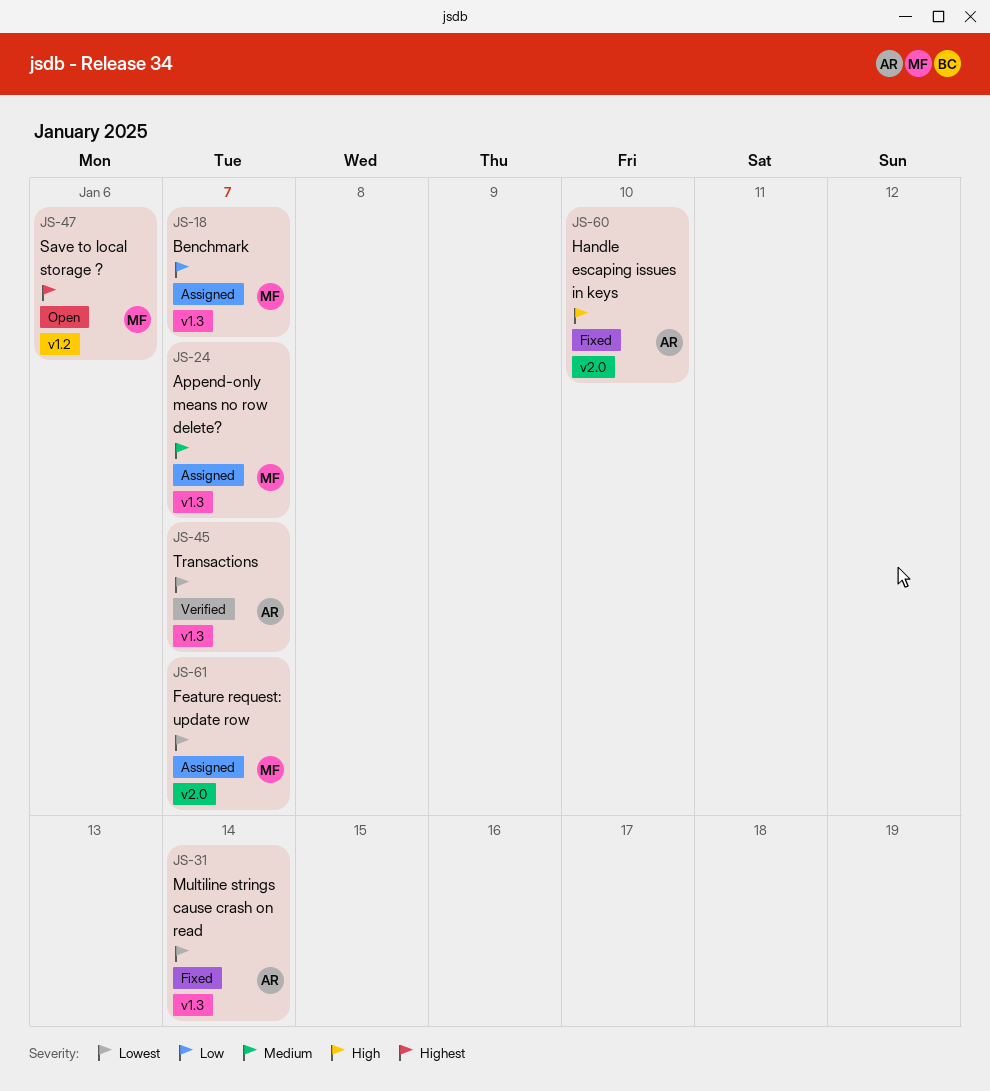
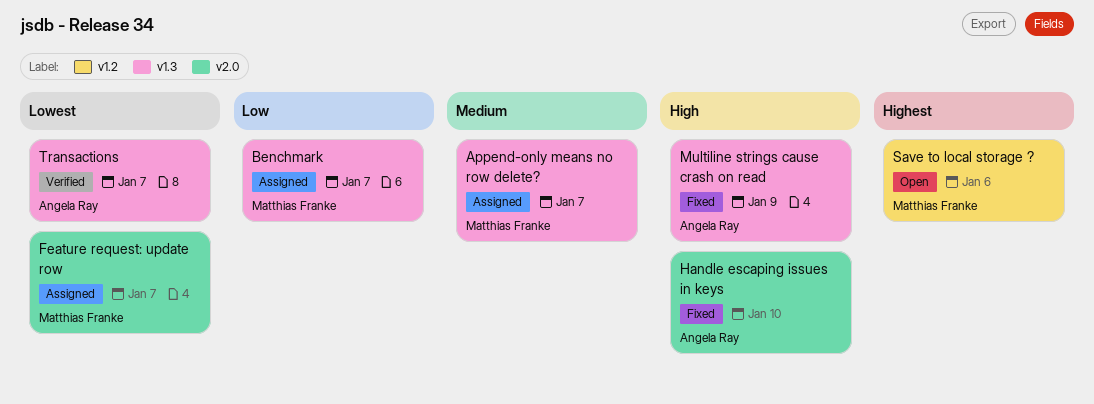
Multiline strings cause crash on read, priority: Lowest -> High
Multiline strings cause crash on read, due: Jan 14 -> Jan 9

